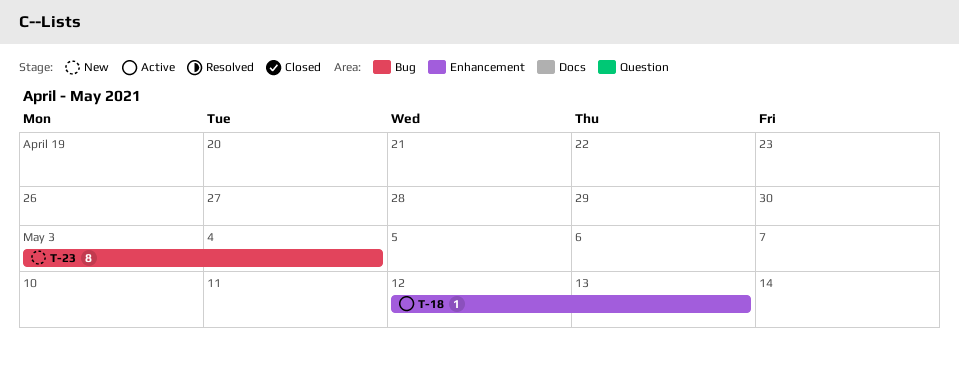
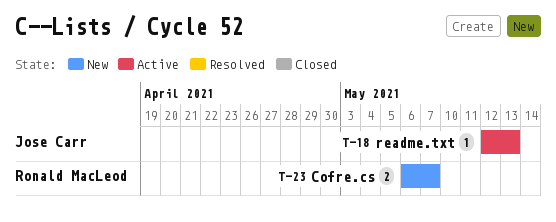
T-23, estimate: 8 -> 2
T-23, start: May 3 -> May 6
T-23, due: May 4 -> May 7

